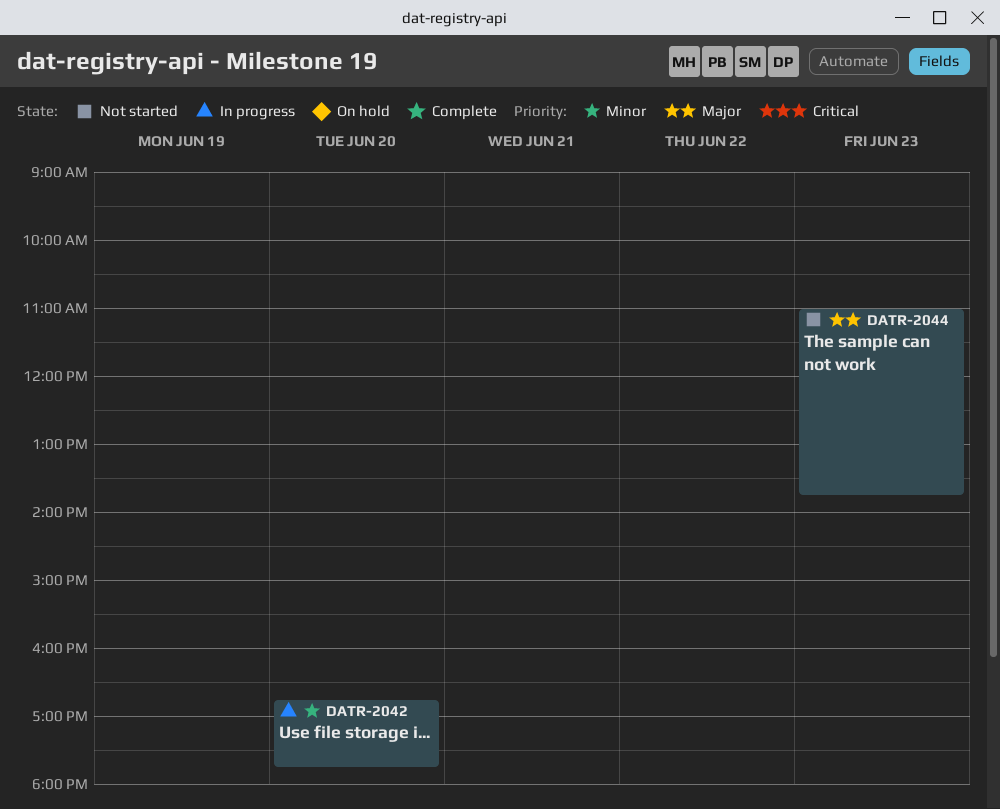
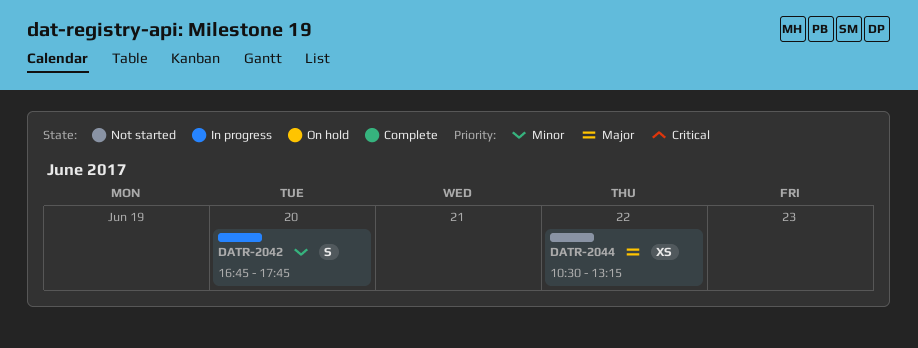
DATR-2044, day: Jun 23 -> Jun 22
DATR-2044, begins: 11:00 -> 10:30
DATR-2044, ends: 13:45 -> 13:15

